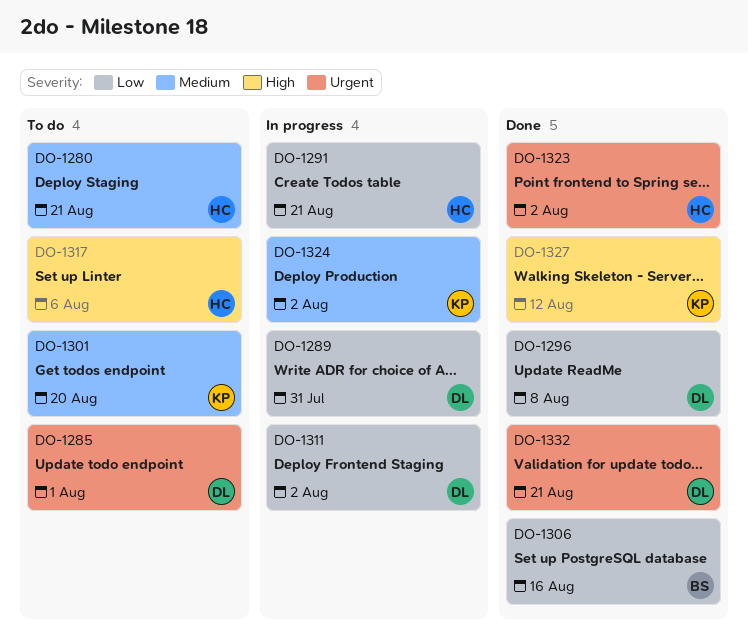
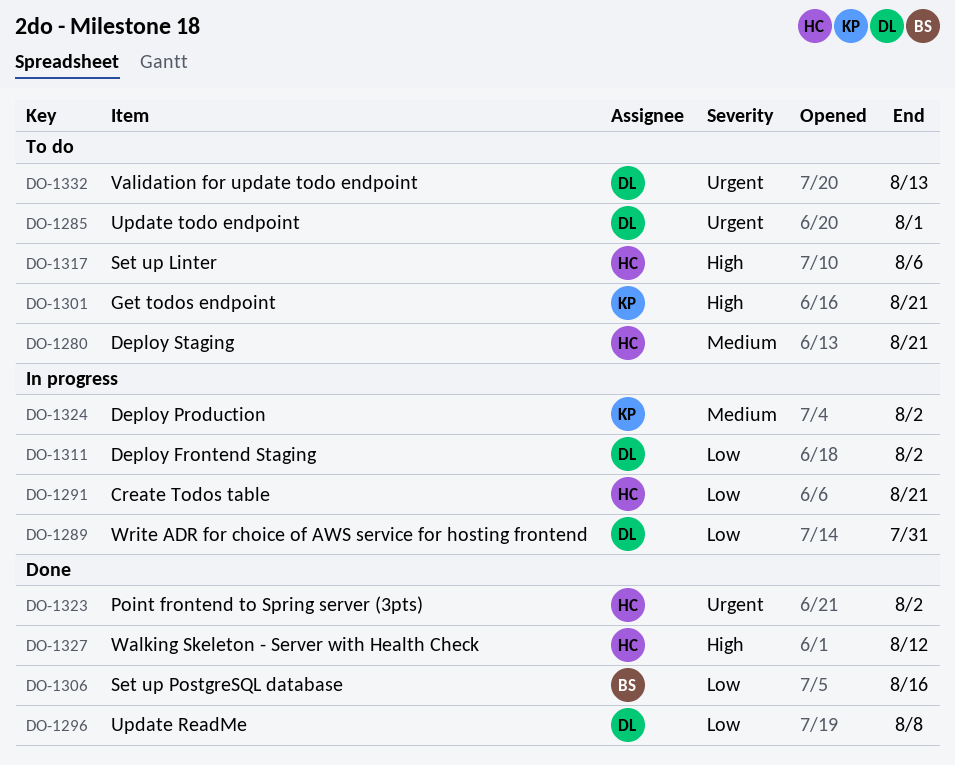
DO-1301, priority: Medium -> High
DO-1301, due: Aug 20 -> Aug 21
DO-1327, owner: KP -> HC
DO-1332, status: Done -> To do
DO-1332, due: Aug 21 -> Aug 13

